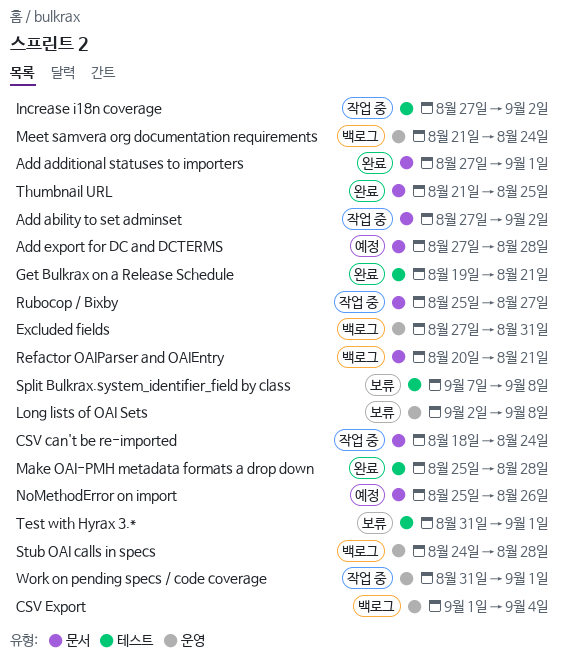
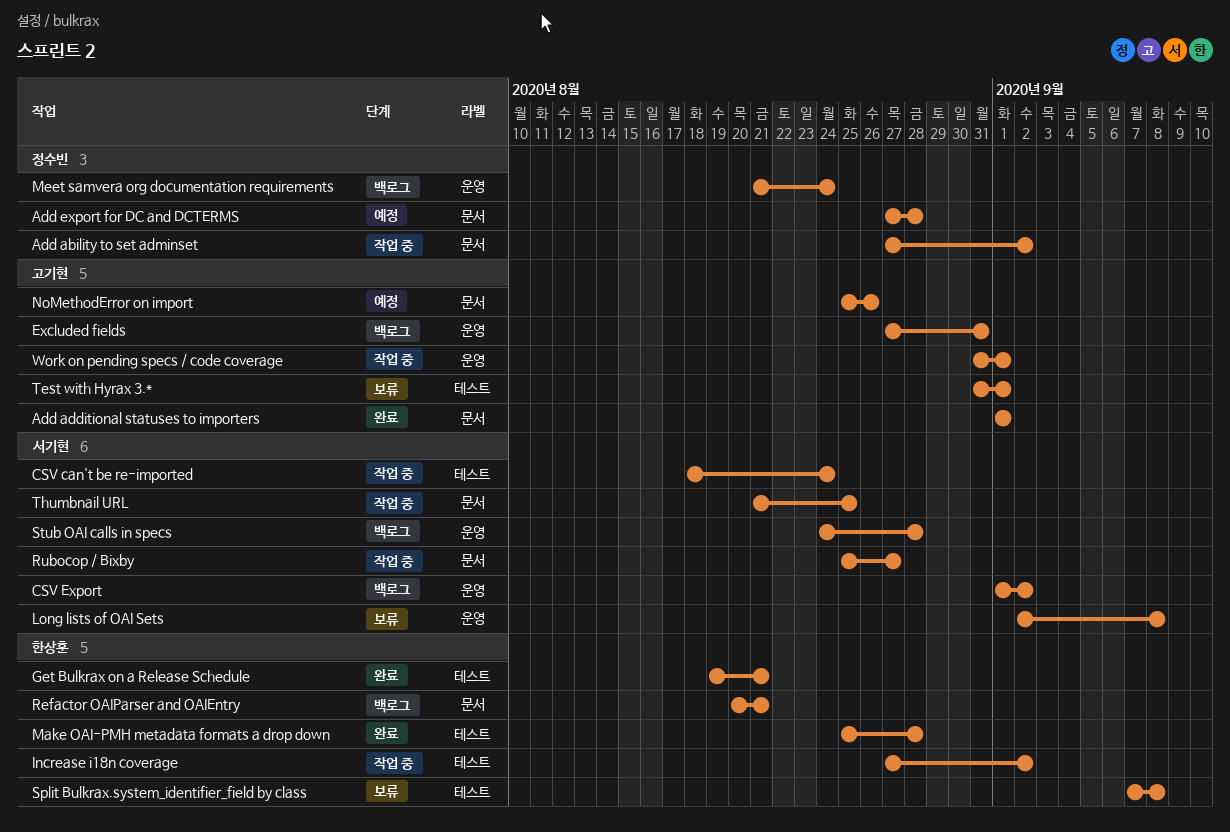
Add additional statuses to importers, start: Aug 27 -> Sep 1
CSV can't be re-imported, label: 문서 -> 테스트
CSV Export, due: Sep 4 -> Sep 2
Thumbnail URL, status: 완료 -> 작업 중

